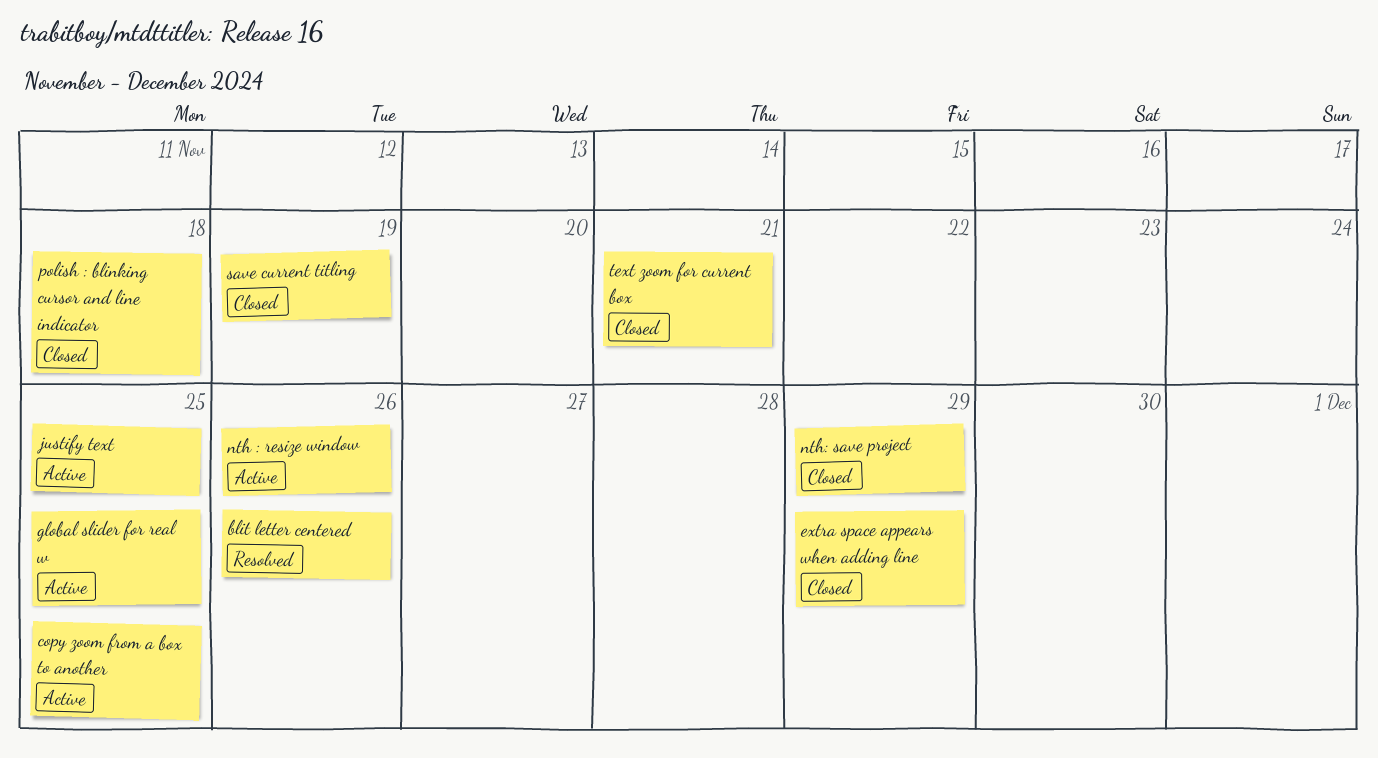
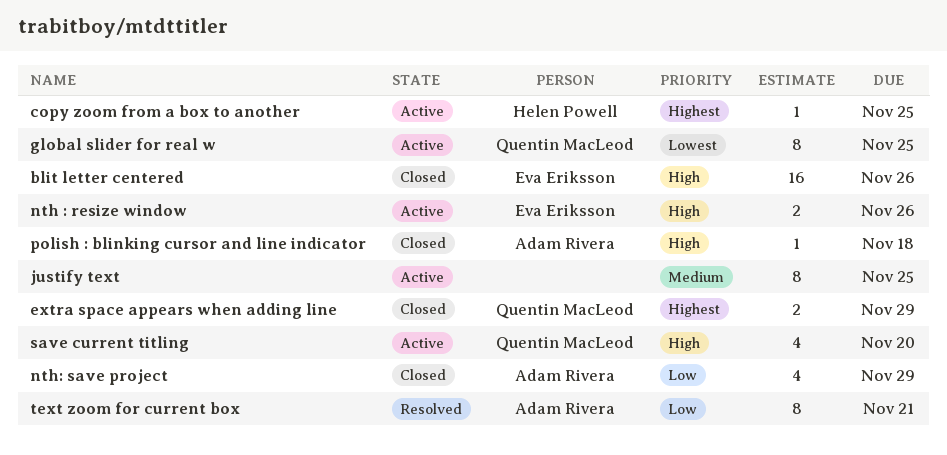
blit letter centered, status: Resolved -> Closed
save current titling, status: Closed -> Active
save current titling, due: Nov 19 -> Nov 20
text zoom for current box, status: Closed -> Resolved

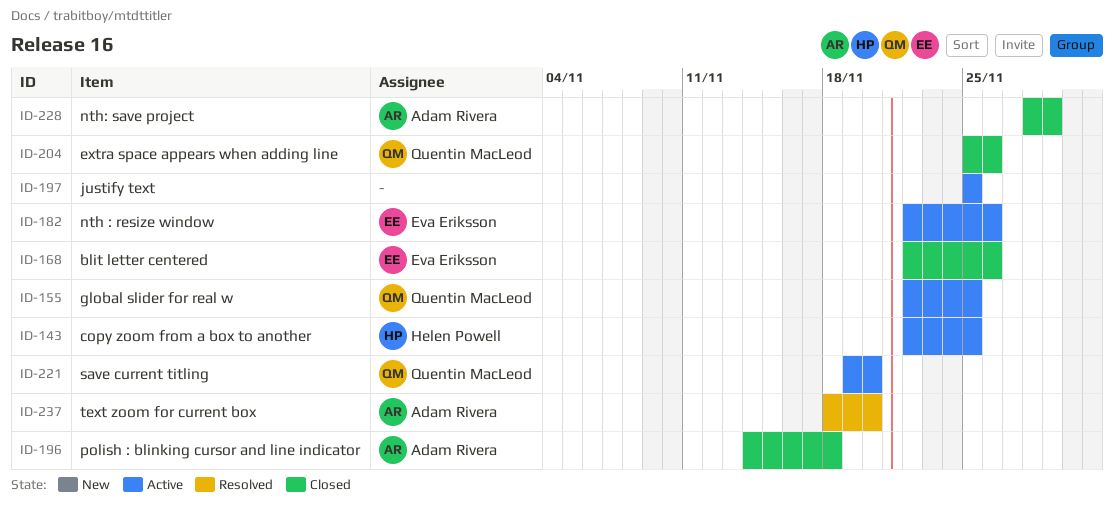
extra space appears when adding line, due: Nov 29 -> Nov 26
text zoom for current box, due: Nov 21 -> Nov 20

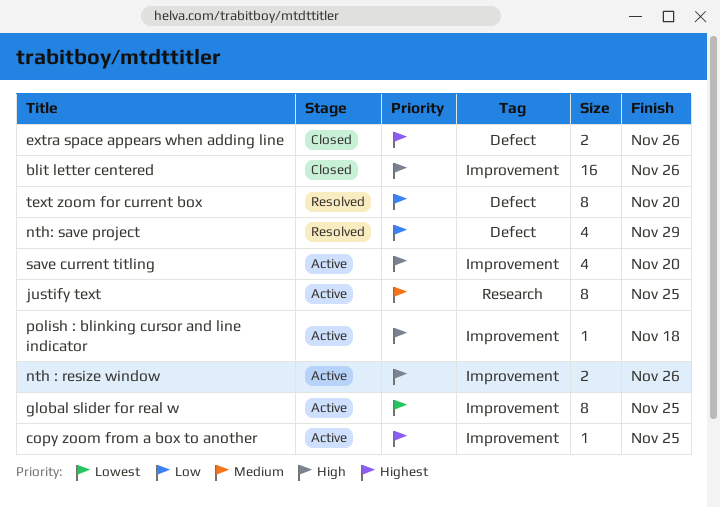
nth: save project, status: Closed -> Resolved
polish : blinking cursor and line indicator, status: Closed -> Active

